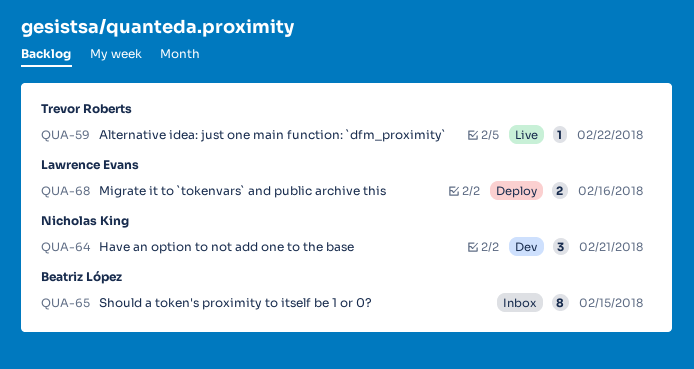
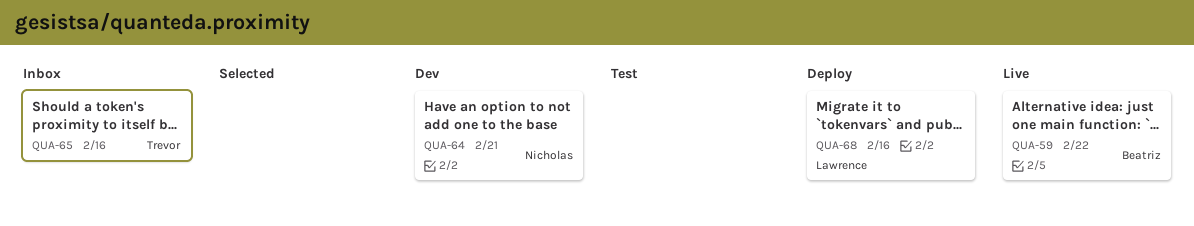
QUA-59, owner: Trevor Roberts -> Beatriz López
QUA-65, owner: Beatriz López -> Trevor Roberts
QUA-65, due: Feb 15 -> Feb 16

